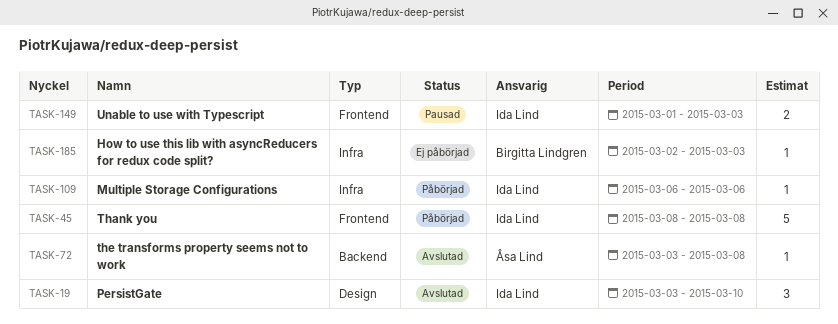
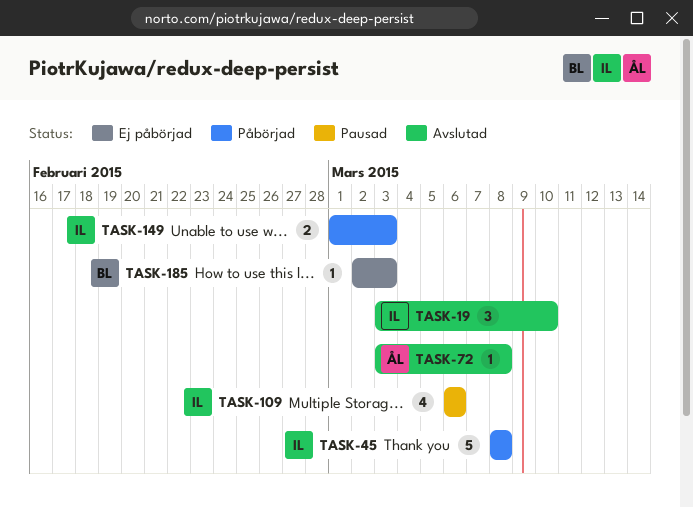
TASK-109, status: Påbörjad -> Pausad
TASK-109, estimate: 1 -> 4
TASK-149, status: Pausad -> Påbörjad

